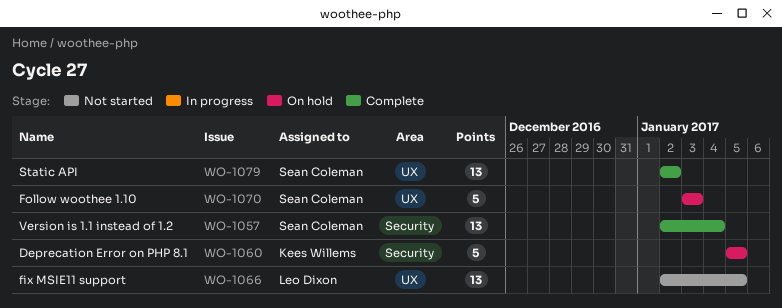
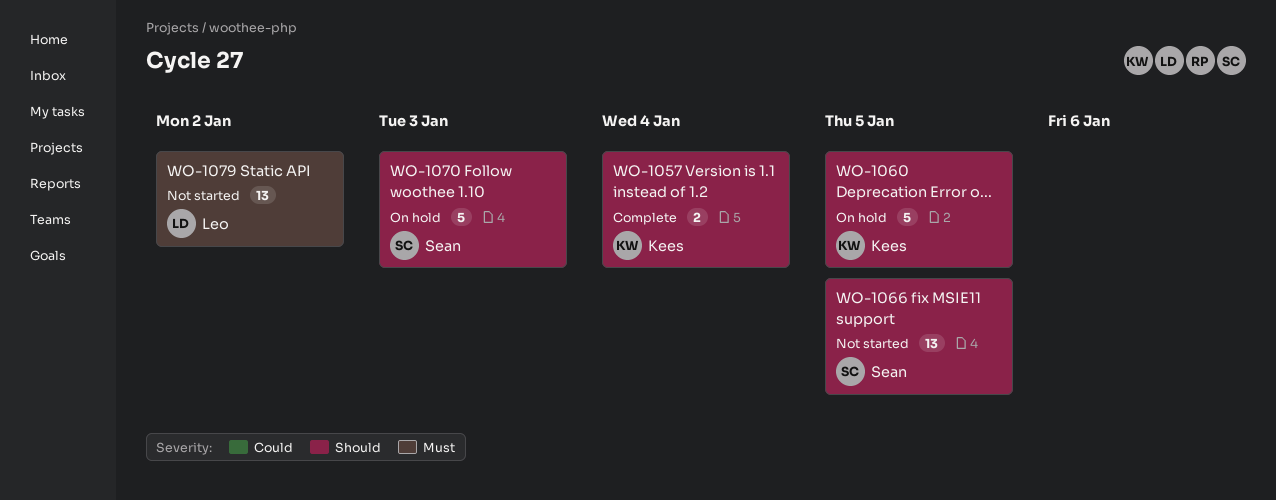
WO-1057, owner: Sean Coleman -> Kees Willems
WO-1057, estimate: 13 -> 2
WO-1066, owner: Leo Dixon -> Sean Coleman
WO-1079, status: Complete -> Not started
WO-1079, owner: Sean Coleman -> Leo Dixon

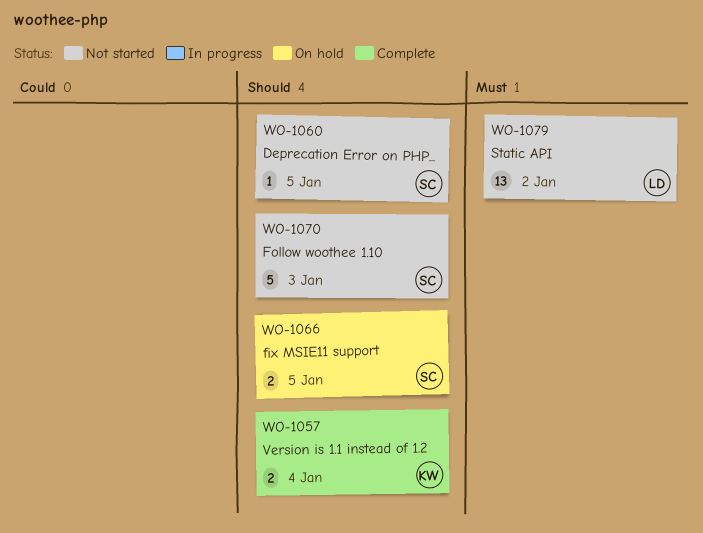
WO-1060, status: On hold -> Not started
WO-1060, owner: Kees -> Sean
WO-1060, estimate: 5 -> 1
WO-1066, status: Not started -> On hold
WO-1066, estimate: 13 -> 2
WO-1070, status: On hold -> Not started

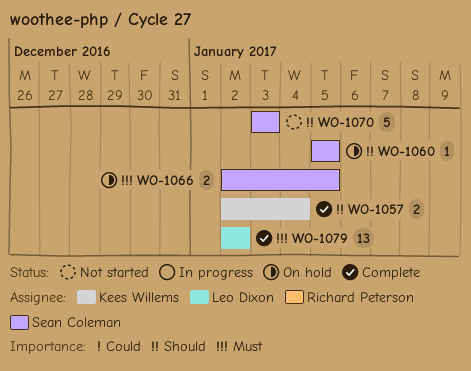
WO-1060, status: Not started -> On hold
WO-1066, priority: Should -> Must
WO-1079, status: Not started -> Complete

